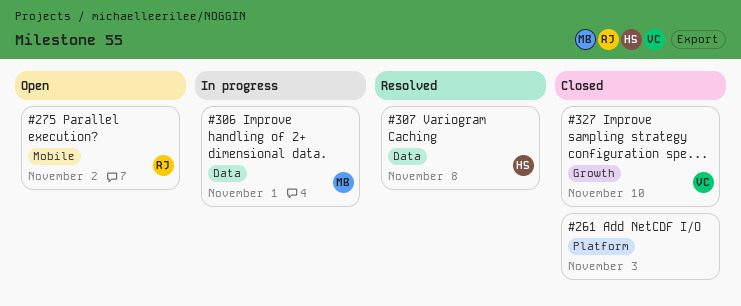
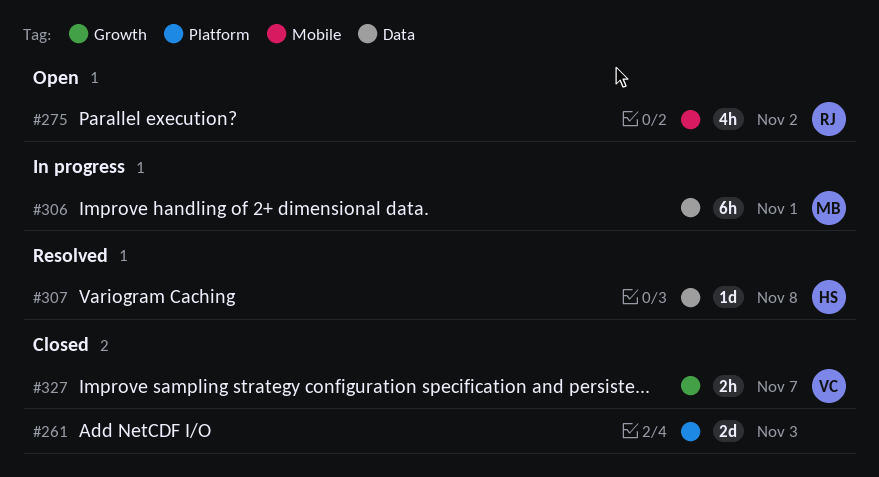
#327, due: Nov 10 -> Nov 7

